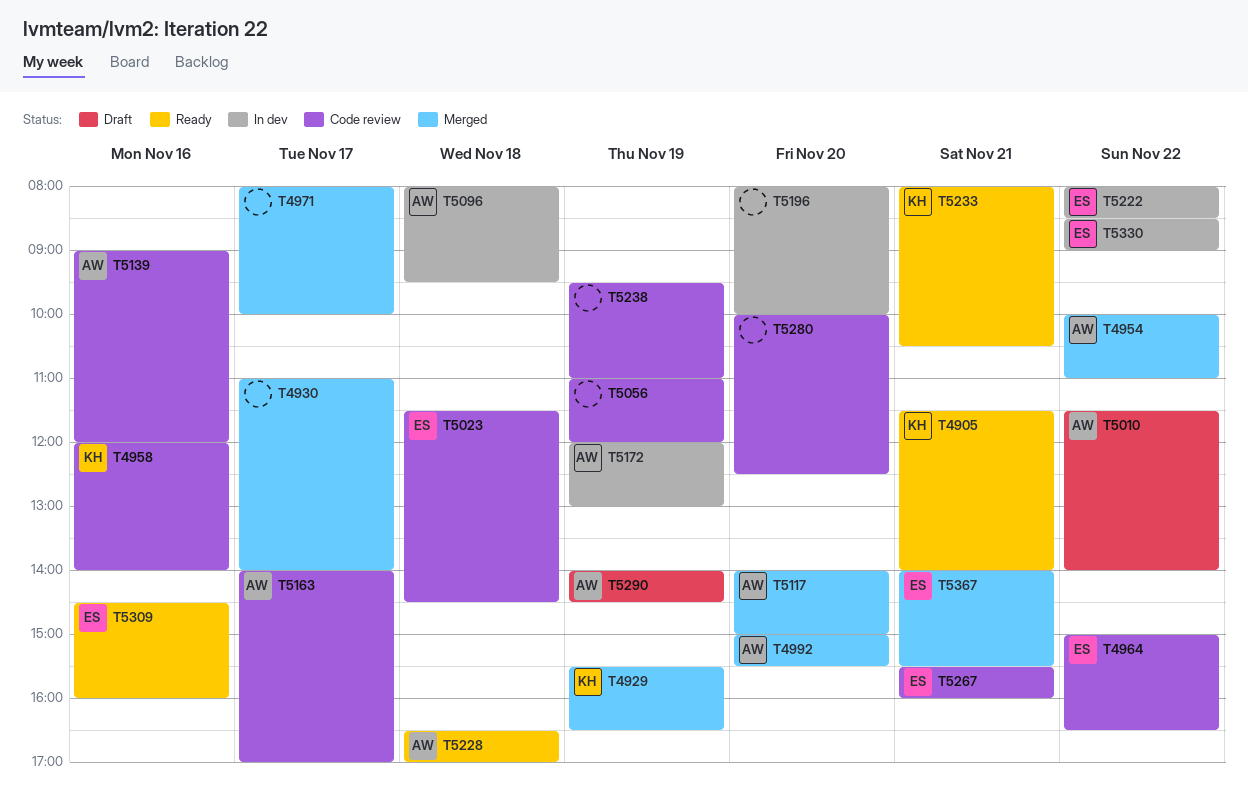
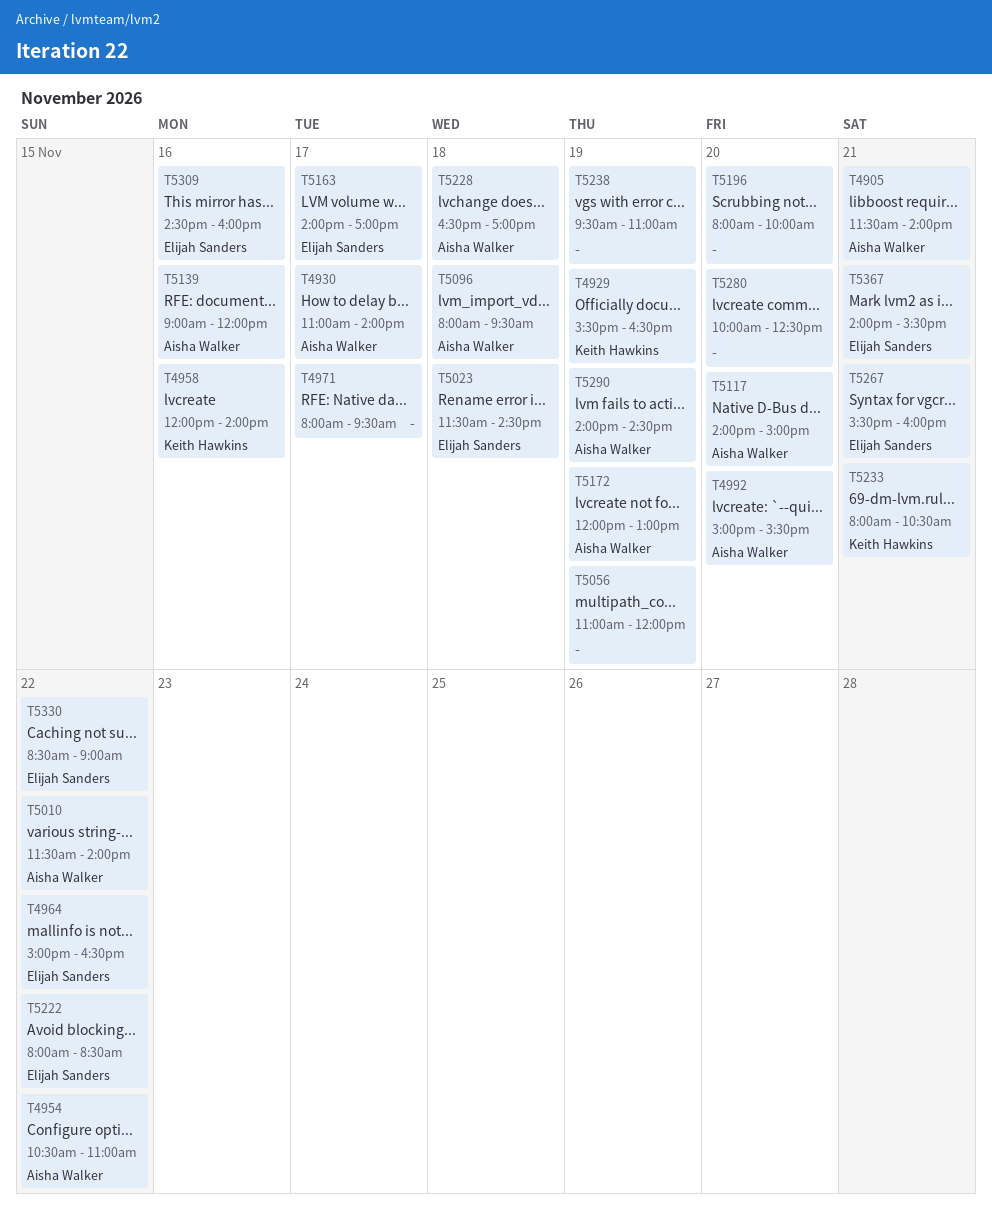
T4905, owner: Keith Hawkins -> Aisha Walker
T4930, owner: none -> Aisha Walker
T4954, begins: 10:00 -> 10:30
T4971, ends: 10:00 -> 09:30
T5163, owner: Aisha Walker -> Elijah Sanders

